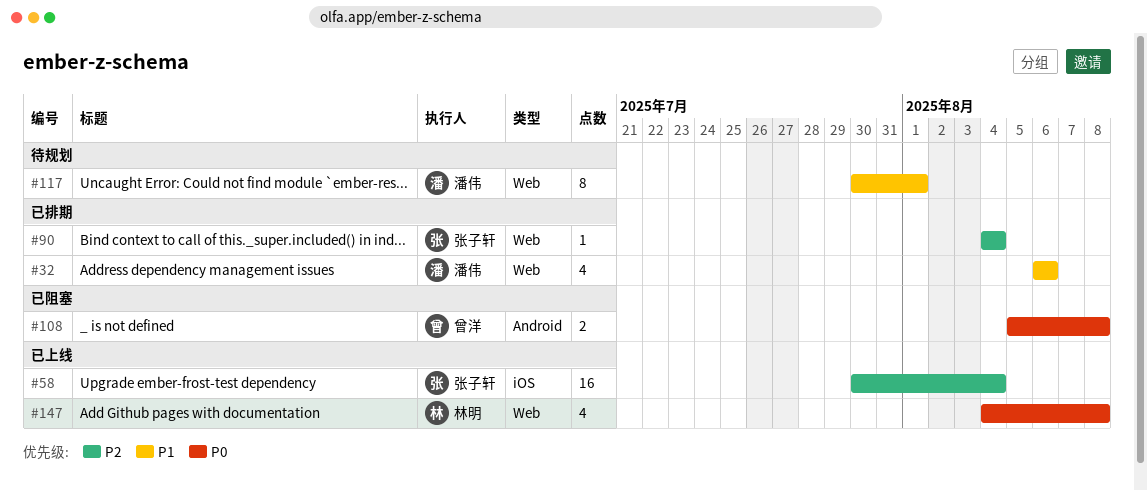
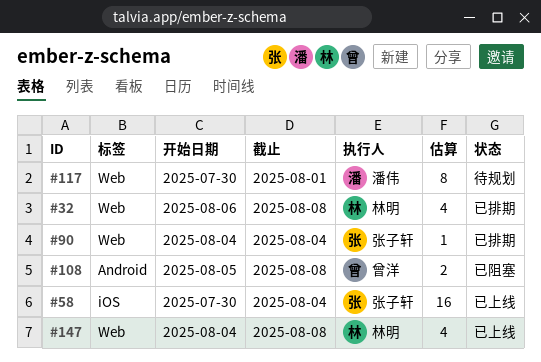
#32, owner: 潘伟 -> 林明
#32, due: Aug 6 -> Aug 8

